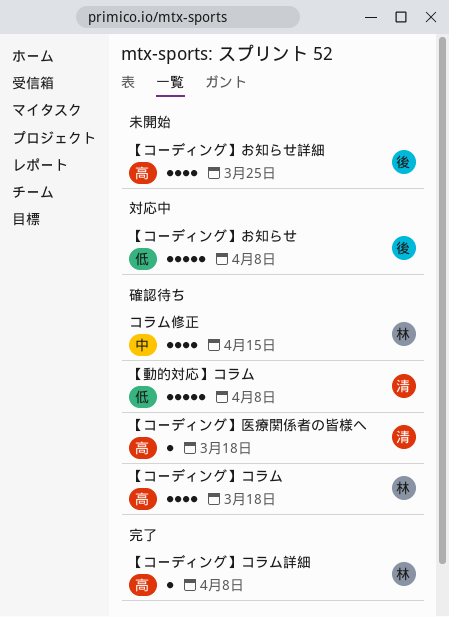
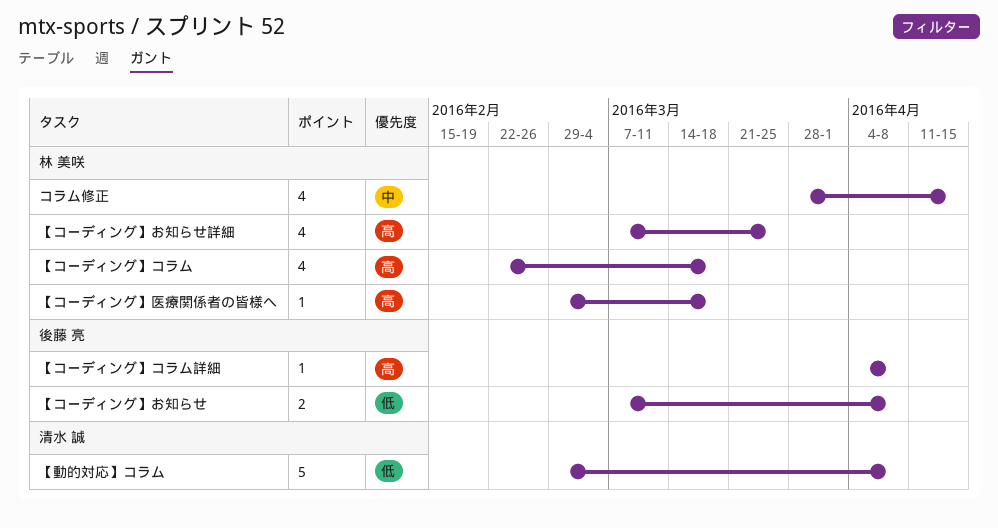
【コーディング】お知らせ, estimate: 5 -> 2
【コーディング】お知らせ詳細, owner: 後藤 亮 -> 林 美咲
【コーディング】コラム詳細, owner: 林 美咲 -> 後藤 亮
【コーディング】医療関係者の皆様へ, owner: 清水 誠 -> 林 美咲

